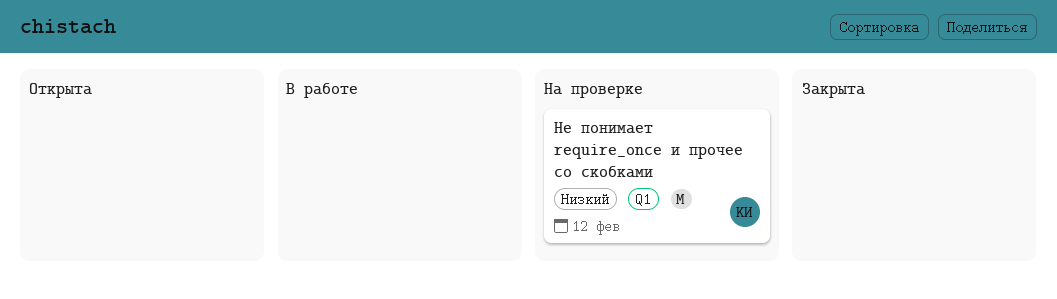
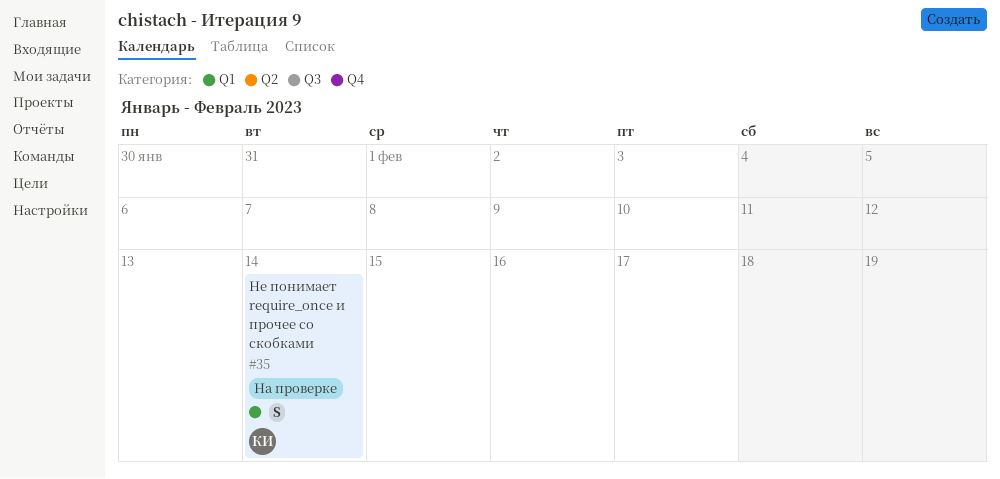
Не понимает require_once и прочее со скобками, estimate: M -> S
Не понимает require_once и прочее со скобками, due: Feb 12 -> Feb 14

